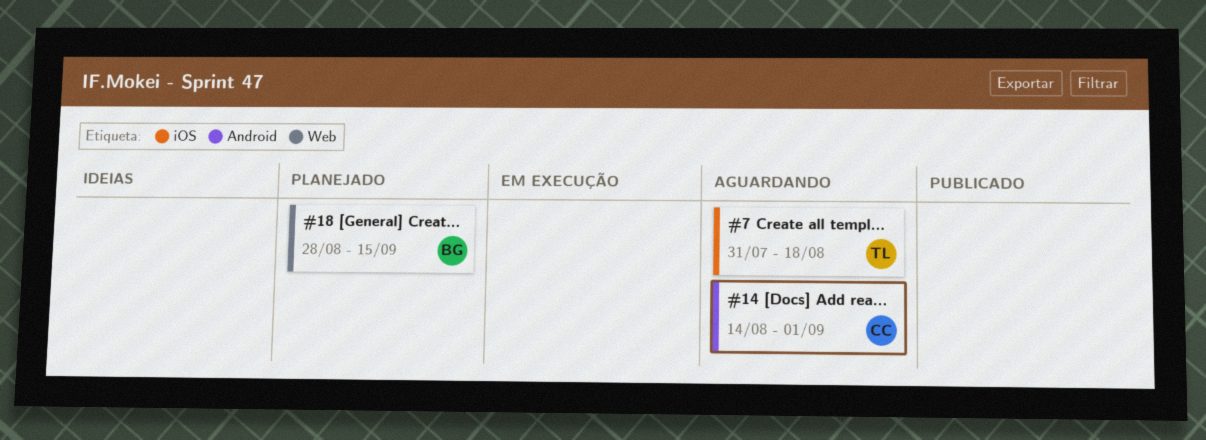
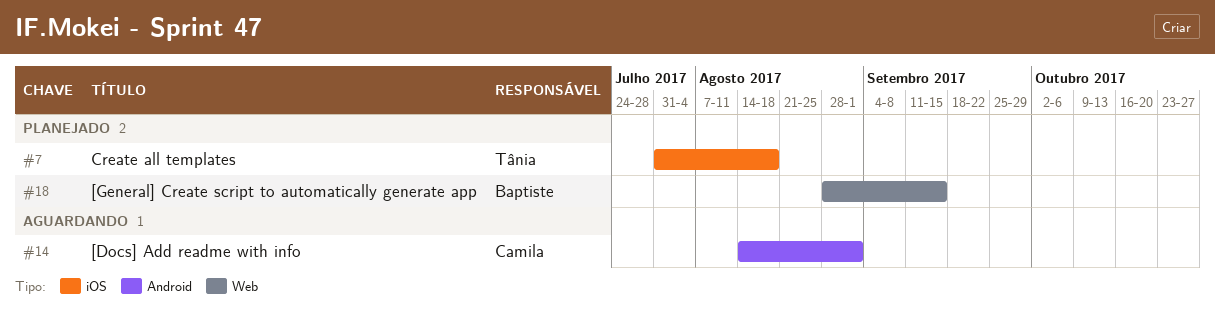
#7, status: Aguardando -> Planejado

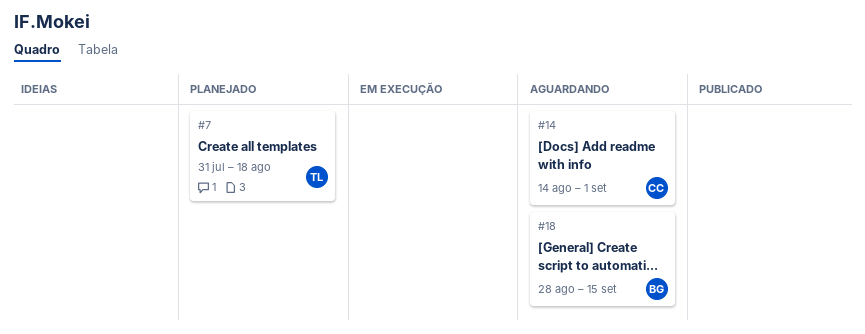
#18, status: Planejado -> Aguardando

